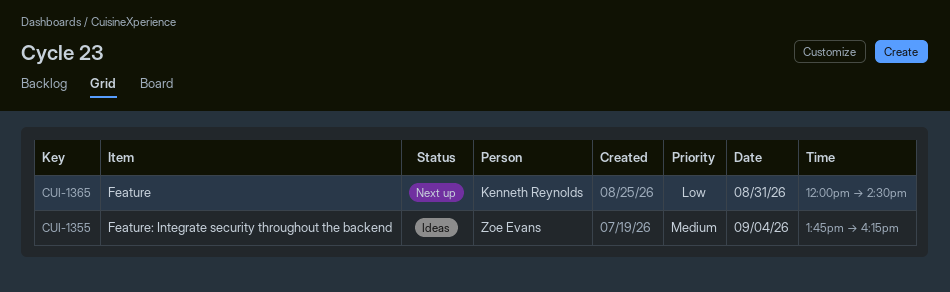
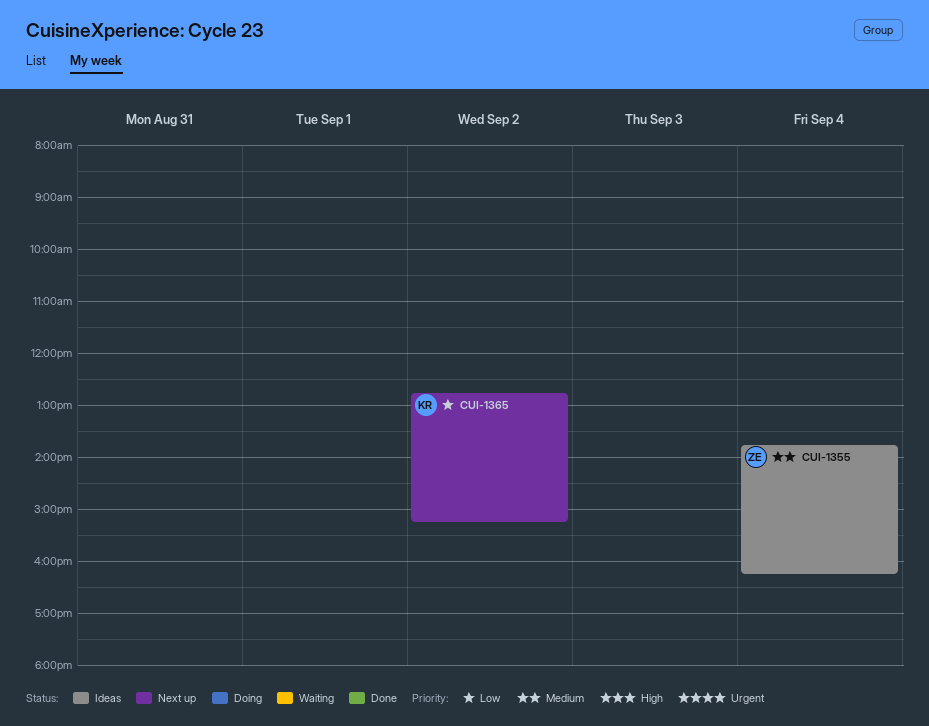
CUI-1365, day: Aug 31 -> Sep 2
CUI-1365, begins: 12:00 -> 12:45
CUI-1365, ends: 14:30 -> 15:15

